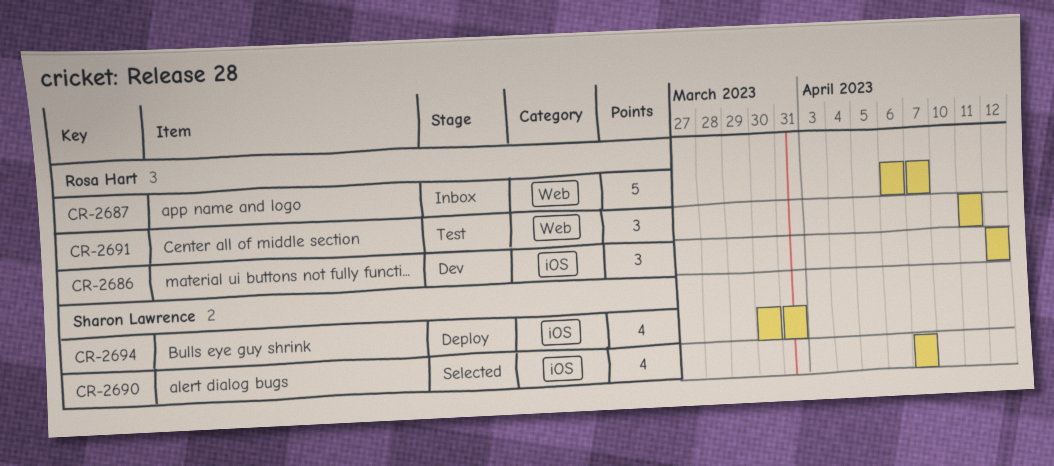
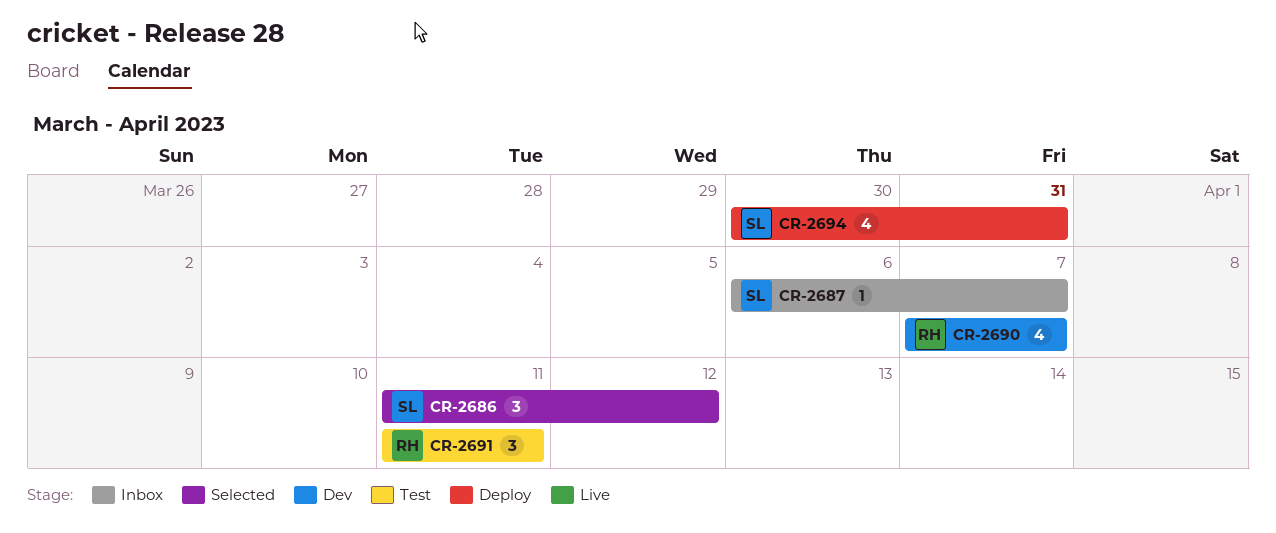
CR-2686, status: Dev -> Selected
CR-2686, owner: Rosa Hart -> Sharon Lawrence
CR-2686, start: Apr 12 -> Apr 11
CR-2687, owner: Rosa Hart -> Sharon Lawrence
CR-2687, estimate: 5 -> 1
CR-2690, status: Selected -> Dev
CR-2690, owner: Sharon Lawrence -> Rosa Hart

